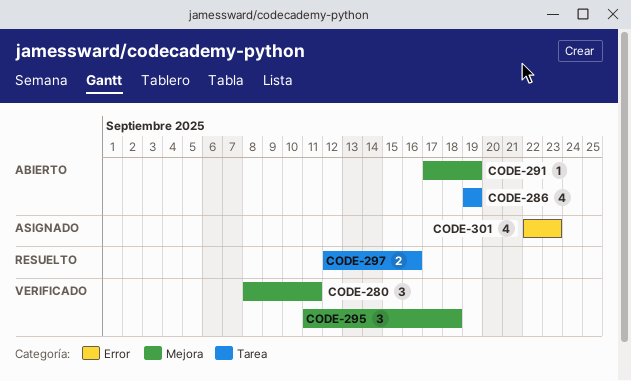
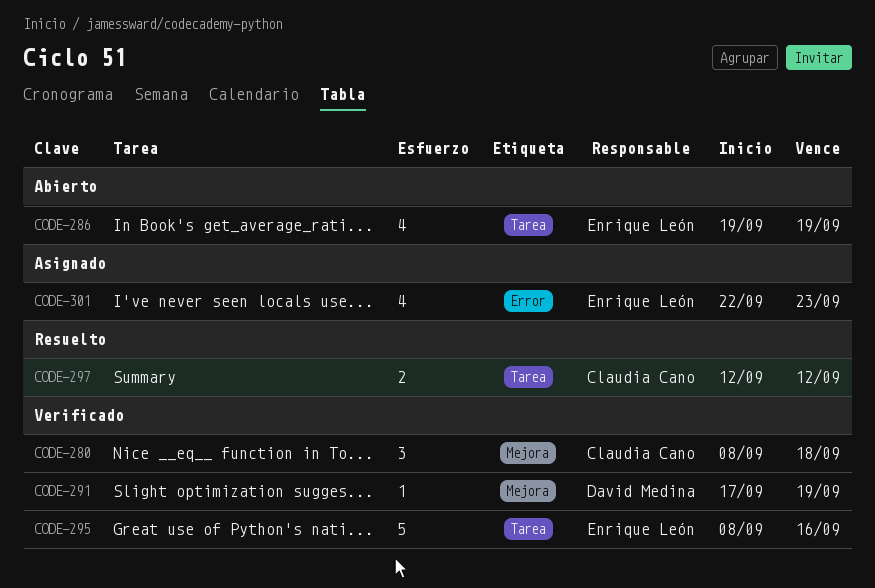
CODE-280, due: Sep 11 -> Sep 18
CODE-291, status: Abierto -> Verificado
CODE-295, label: Mejora -> Tarea
CODE-295, estimate: 3 -> 5
CODE-295, start: Sep 11 -> Sep 8
CODE-295, due: Sep 18 -> Sep 16
CODE-297, due: Sep 16 -> Sep 12

